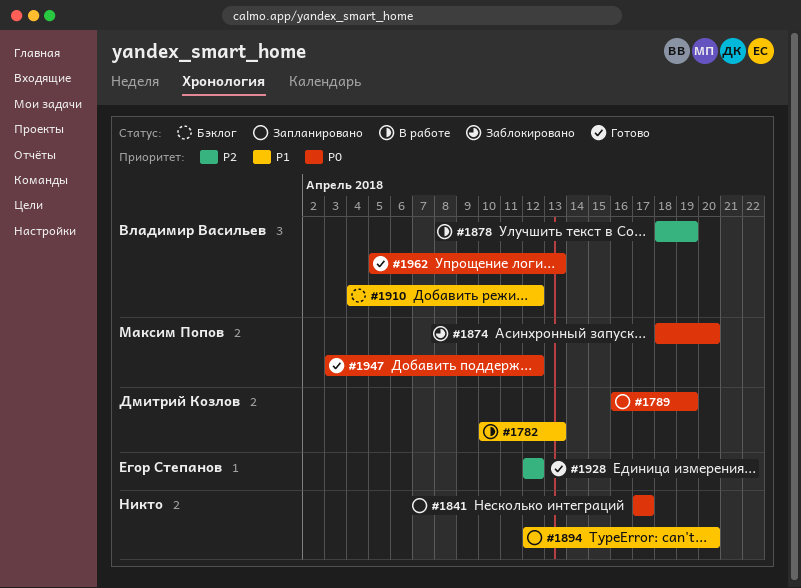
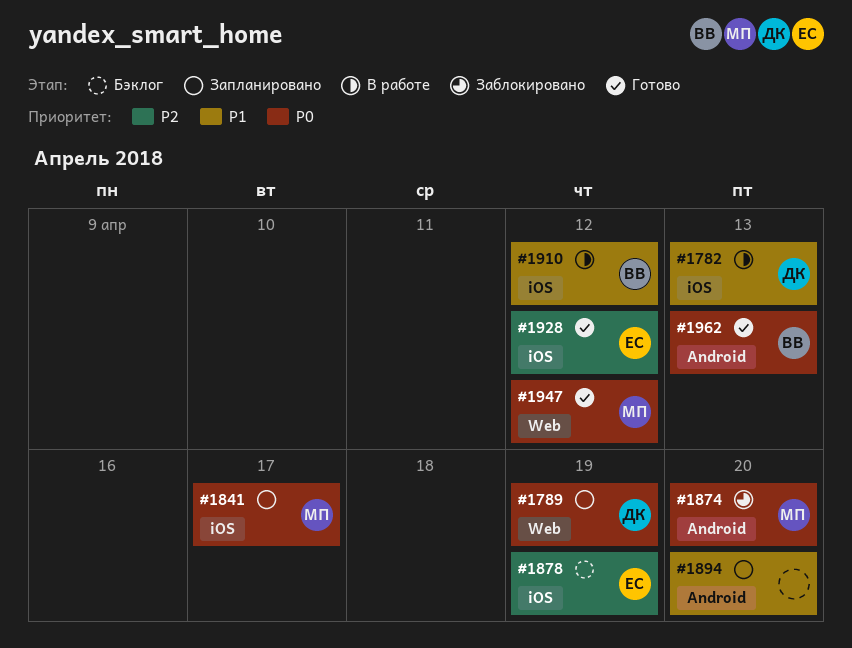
#1841, owner: none -> Максим Попов
#1878, status: В работе -> Бэклог
#1878, owner: Владимир Васильев -> Егор Степанов
#1910, status: Бэклог -> В работе

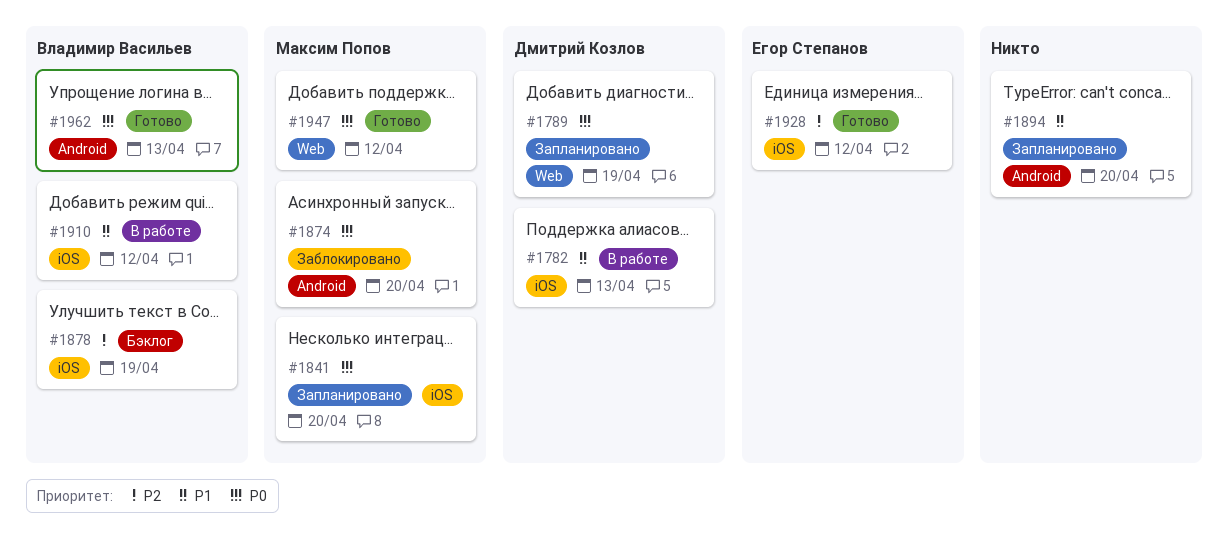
#1841, due: Apr 17 -> Apr 20
#1878, owner: Егор Степанов -> Владимир Васильев

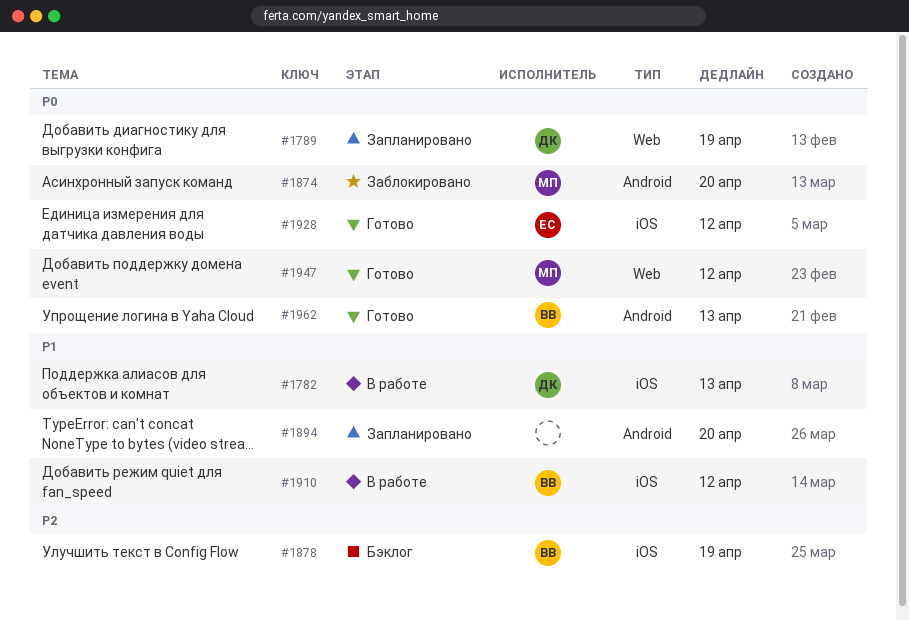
#1841: present -> none
#1928, priority: P2 -> P0

